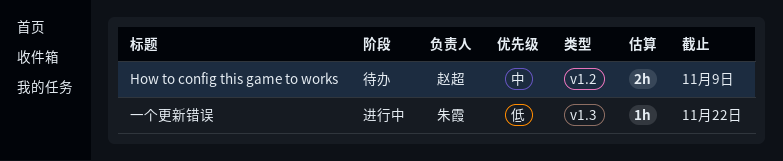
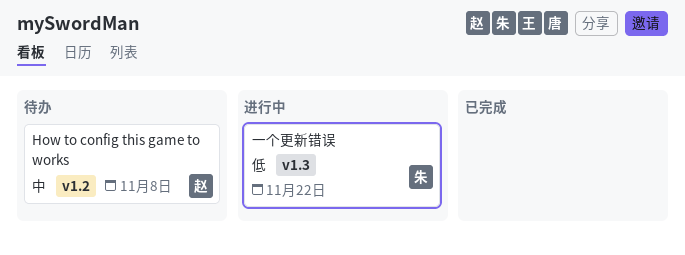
How to config this game to works, due: Nov 9 -> Nov 8

